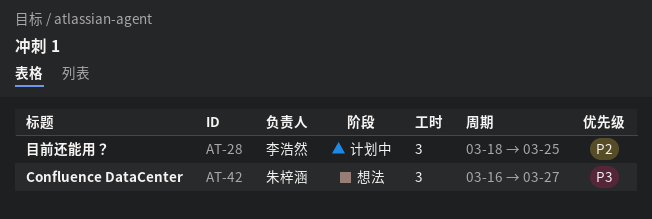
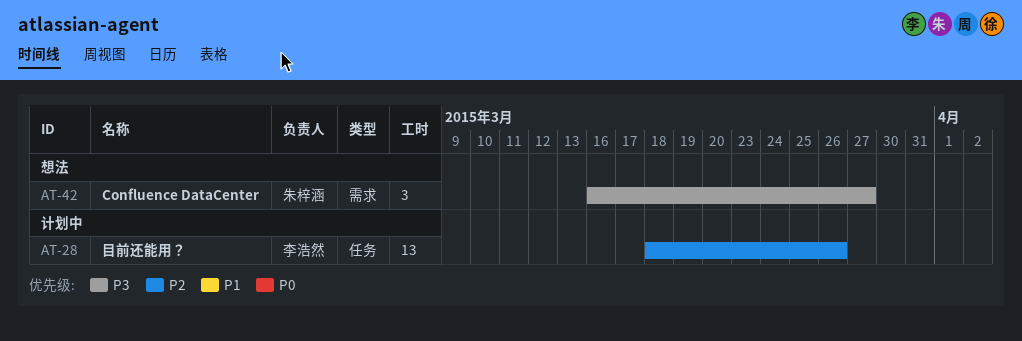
AT-28, estimate: 3 -> 13
AT-28, due: Mar 25 -> Mar 26

